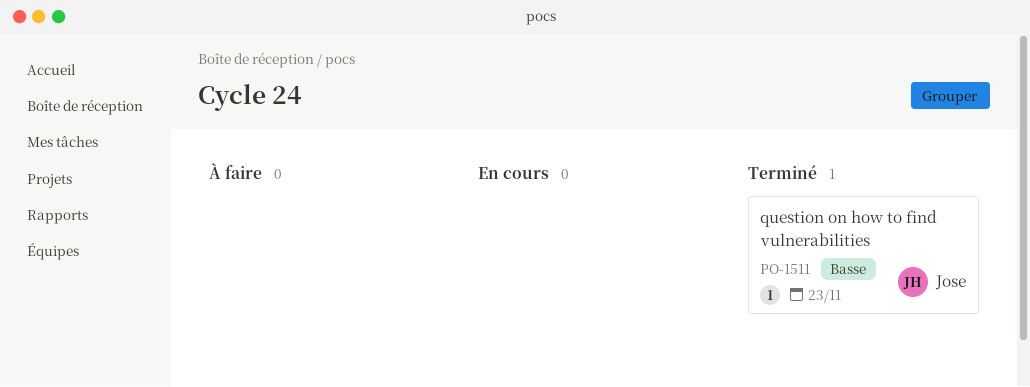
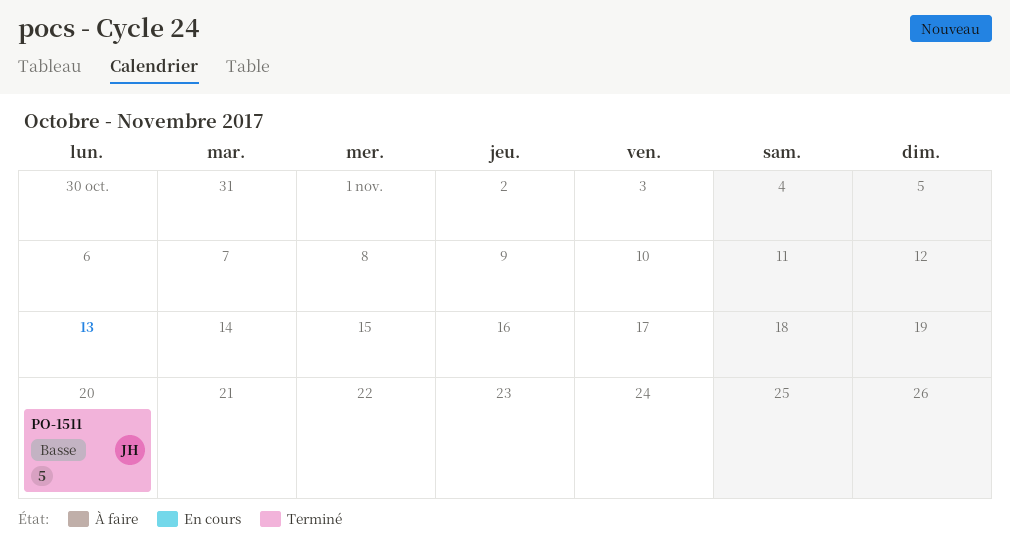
PO-1511, estimate: 1 -> 5
PO-1511, due: Nov 23 -> Nov 20

